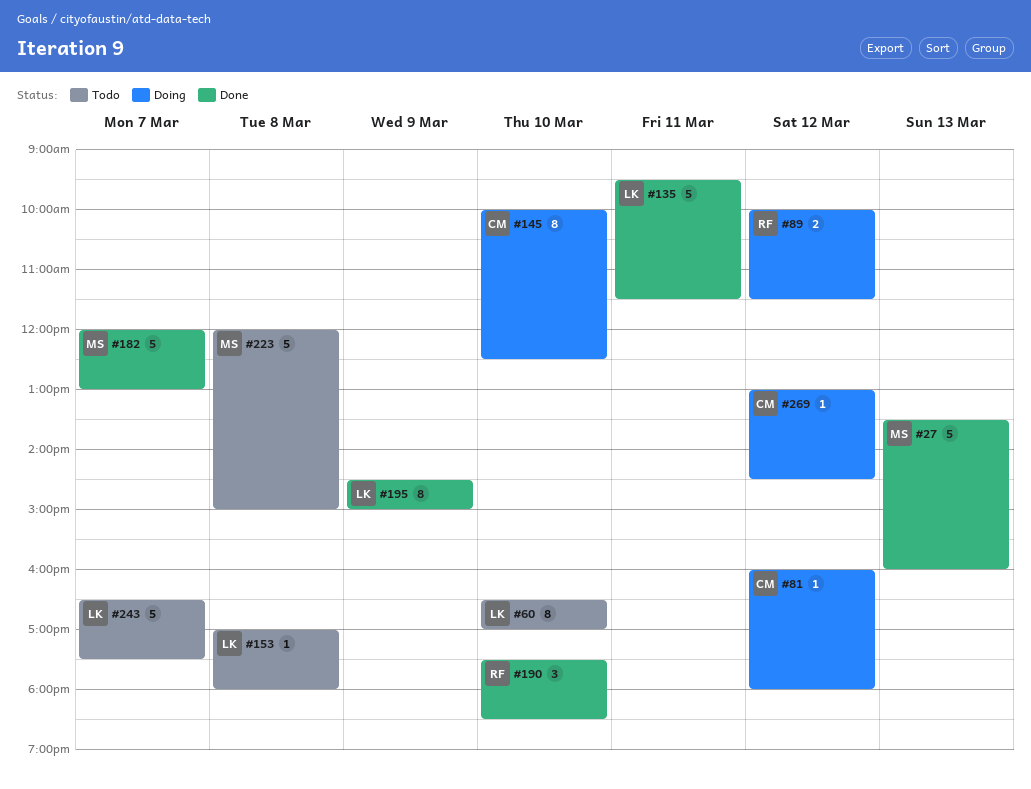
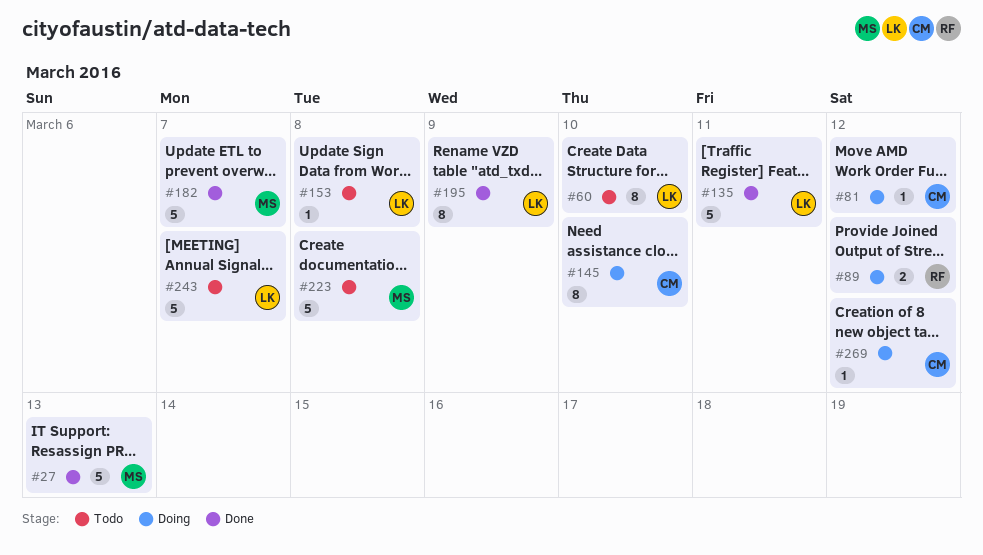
#190: present -> none

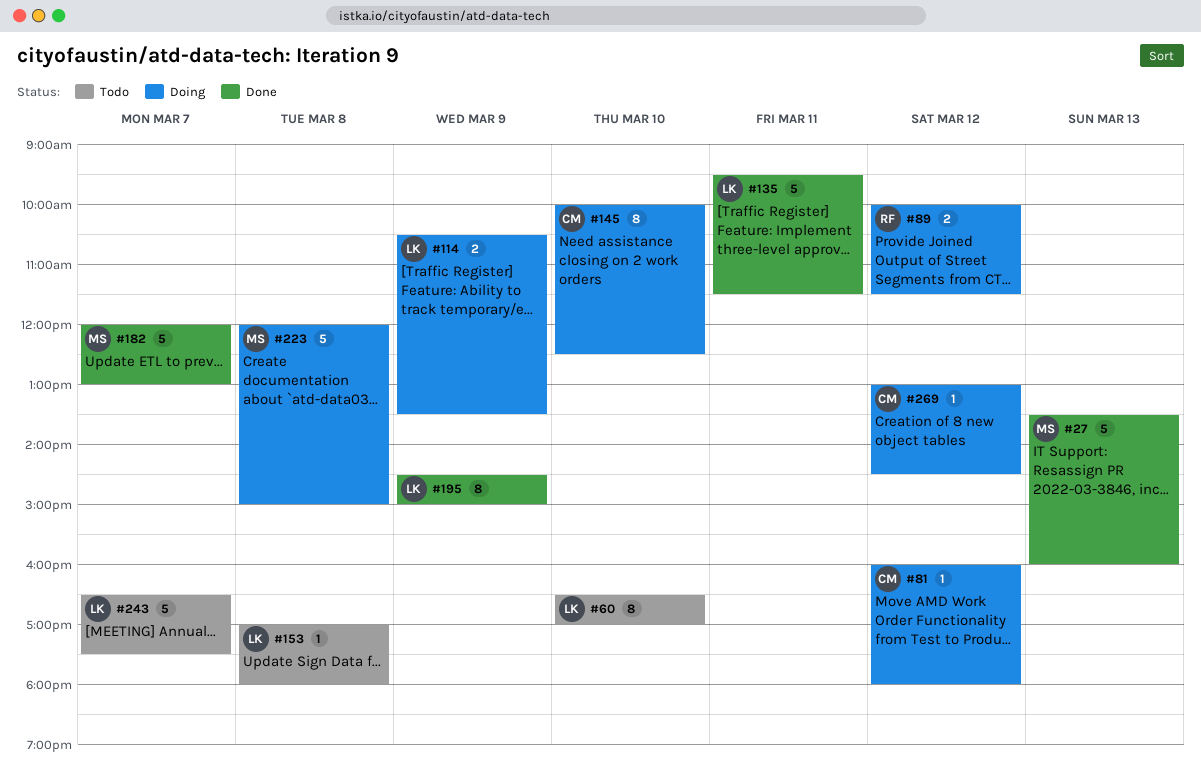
#114: none -> present
#223, status: Todo -> Doing

